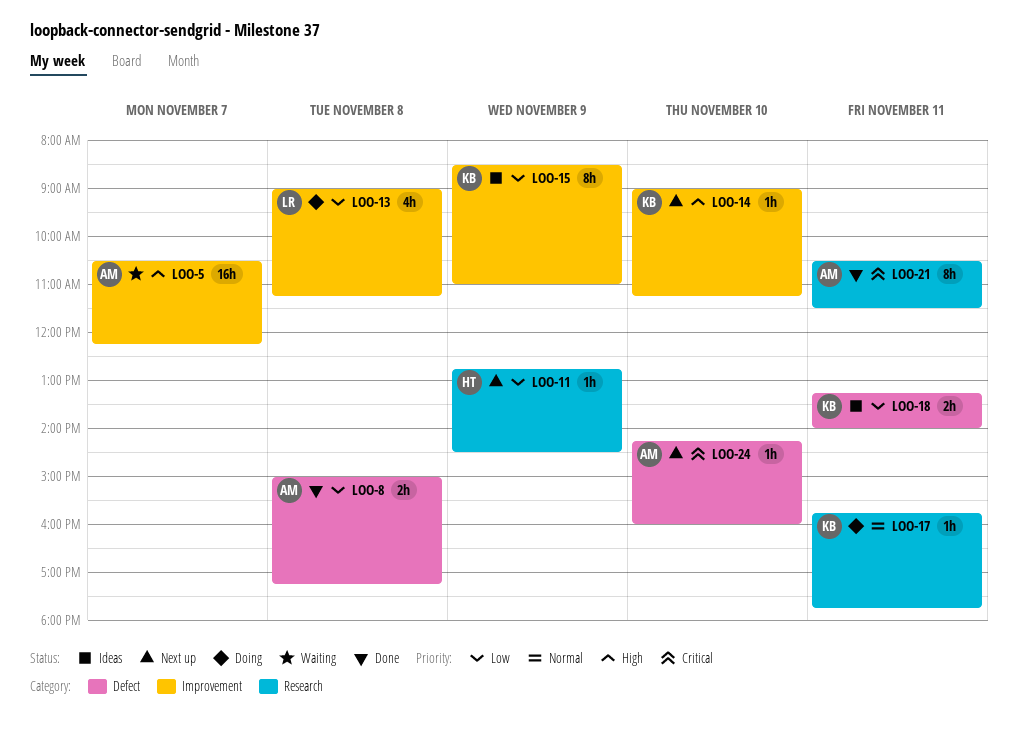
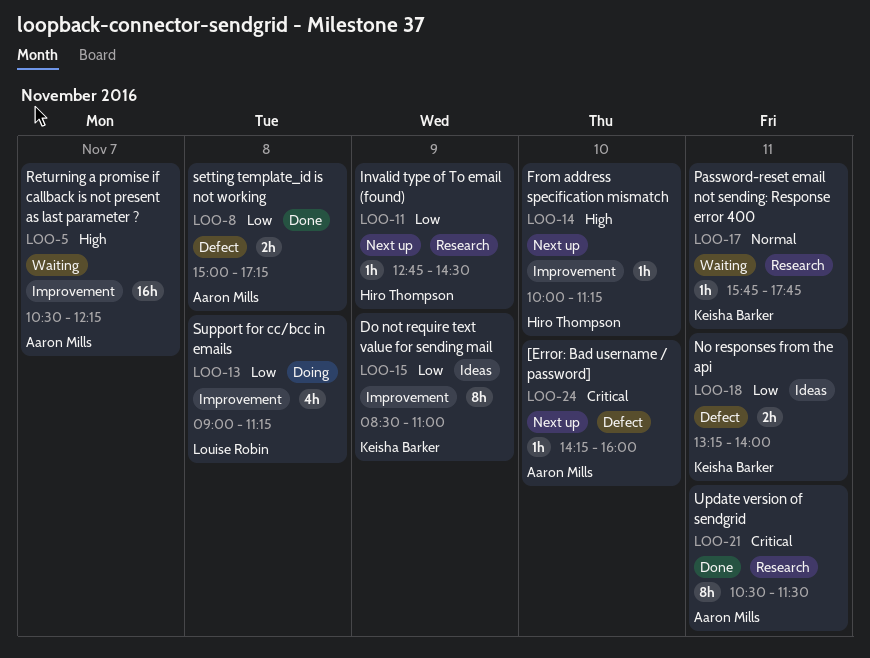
LOO-14, owner: Keisha Barker -> Hiro Thompson
LOO-14, begins: 09:00 -> 10:00
LOO-17, status: Doing -> Waiting

